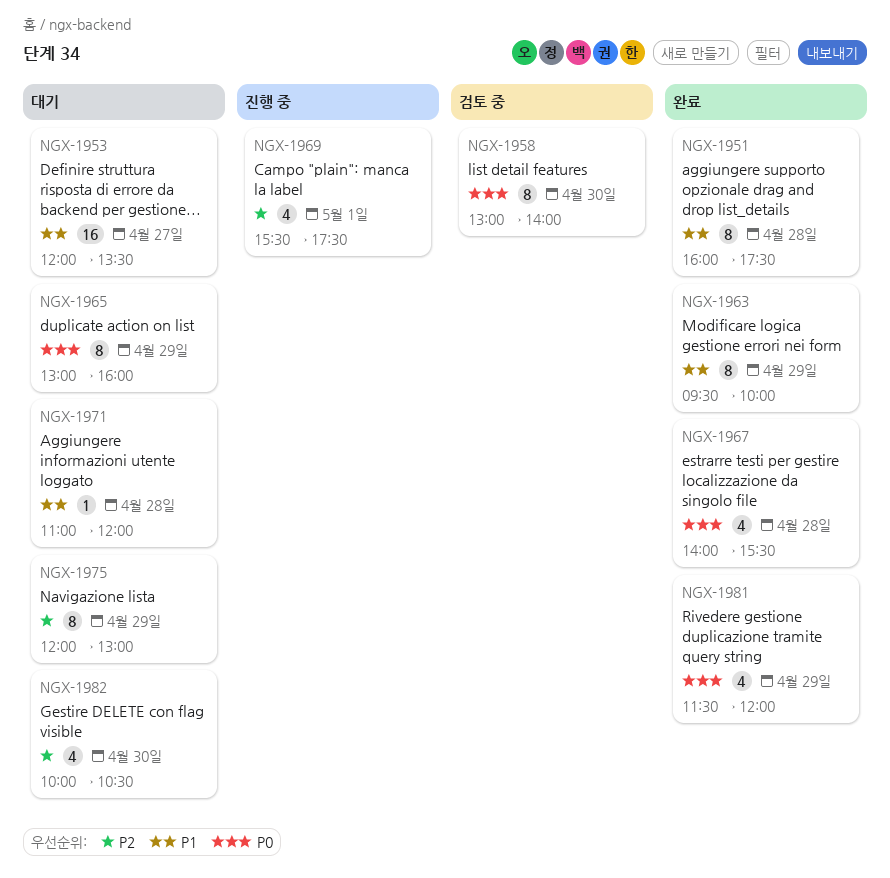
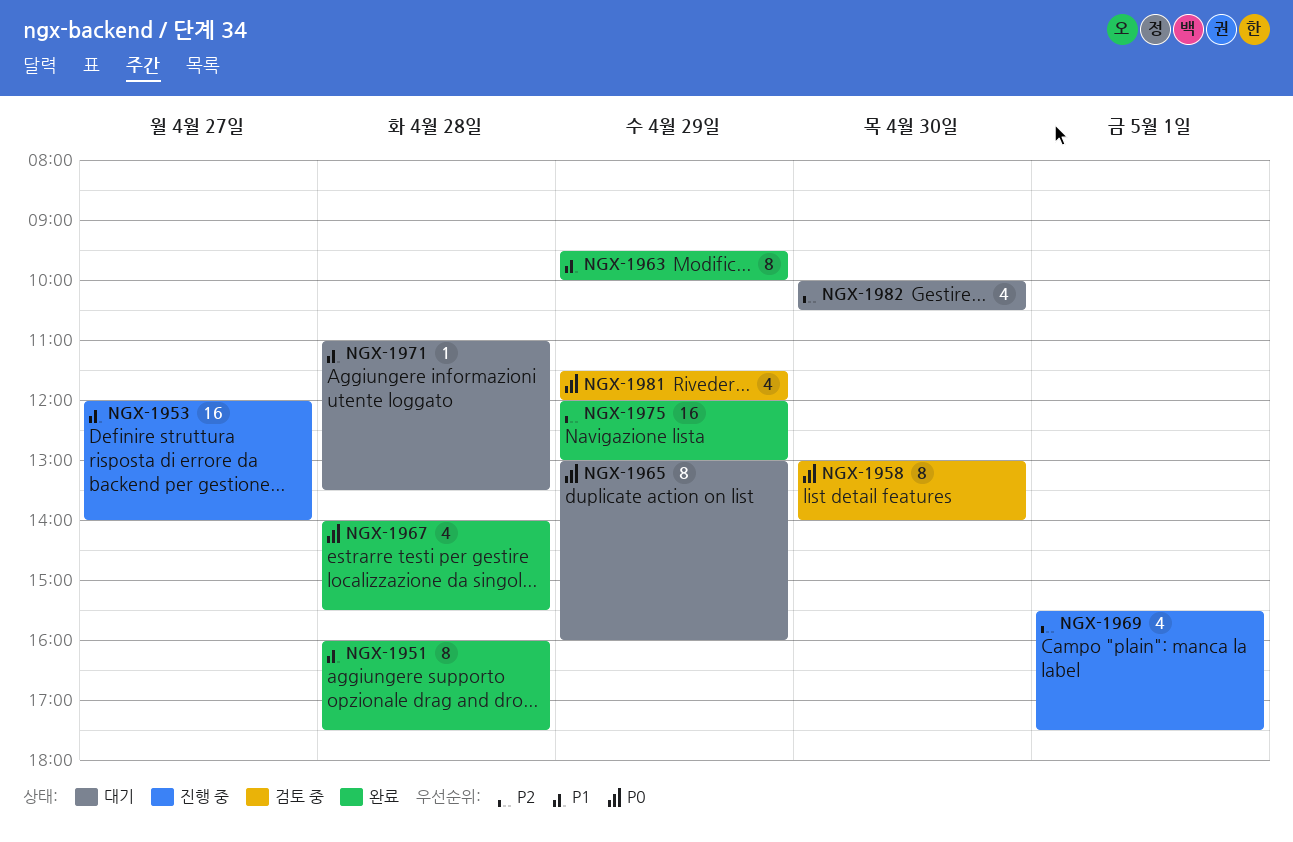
NGX-1953, status: 대기 -> 진행 중
NGX-1953, ends: 13:30 -> 14:00
NGX-1971, ends: 12:00 -> 13:30
NGX-1975, status: 대기 -> 완료
NGX-1975, estimate: 8 -> 16
NGX-1981, status: 완료 -> 검토 중

